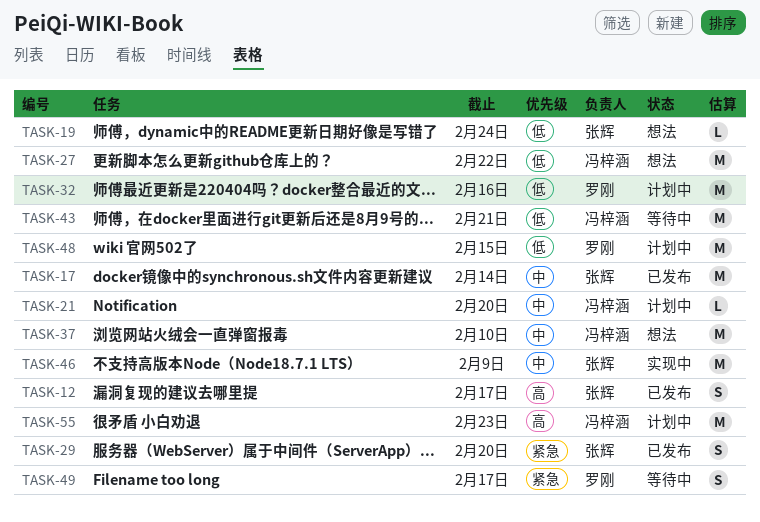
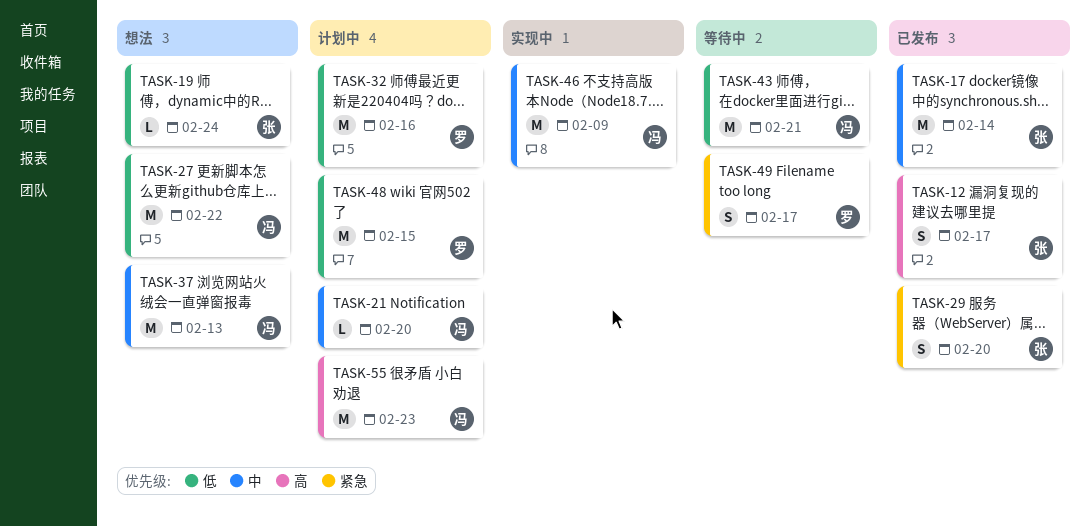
TASK-37, due: Feb 10 -> Feb 13
TASK-46, owner: 张辉 -> 冯梓涵

